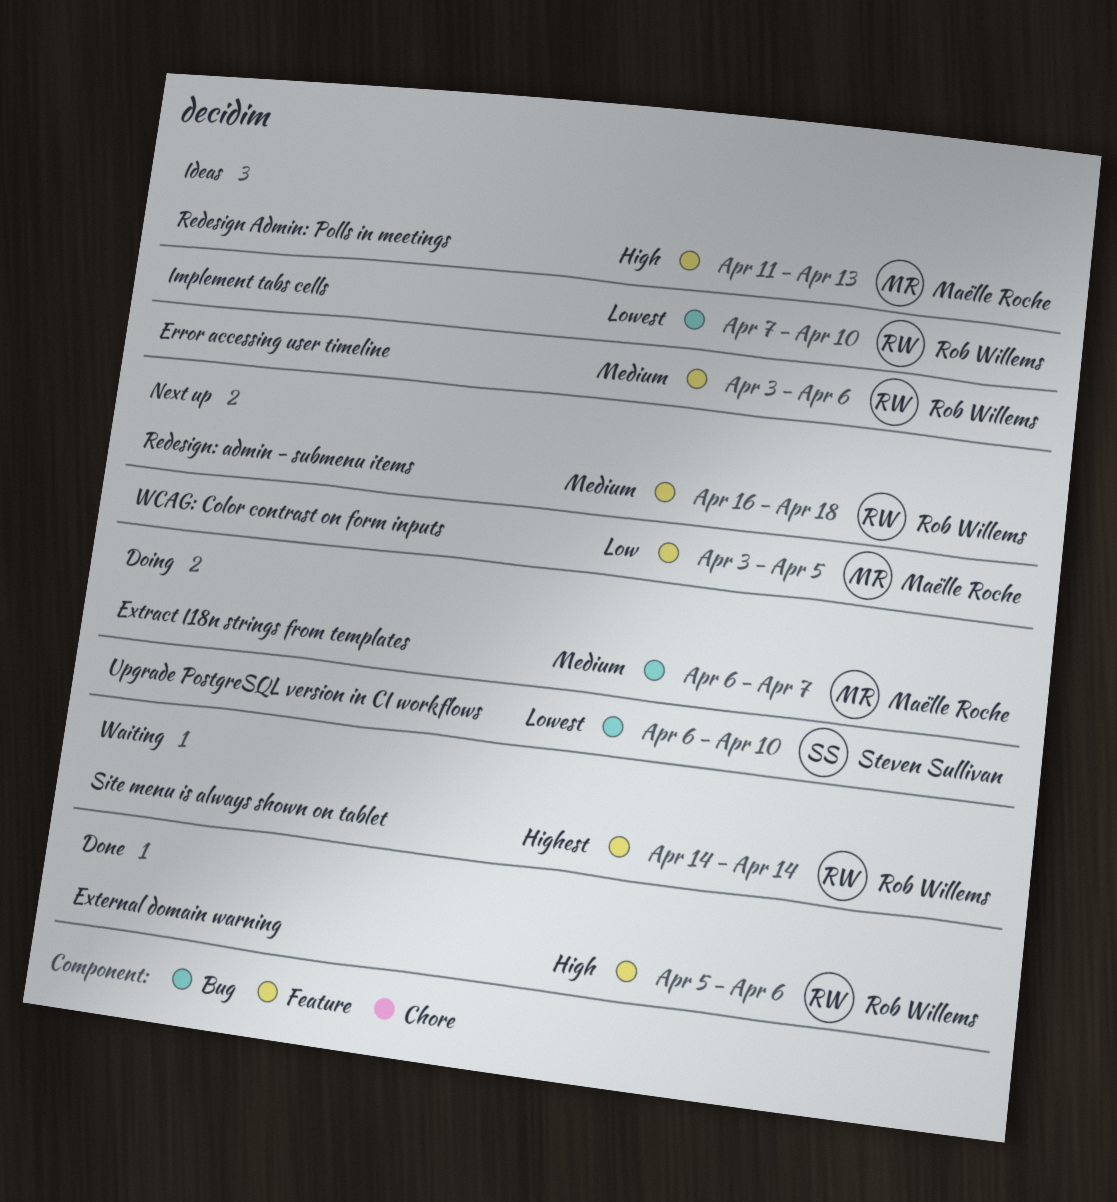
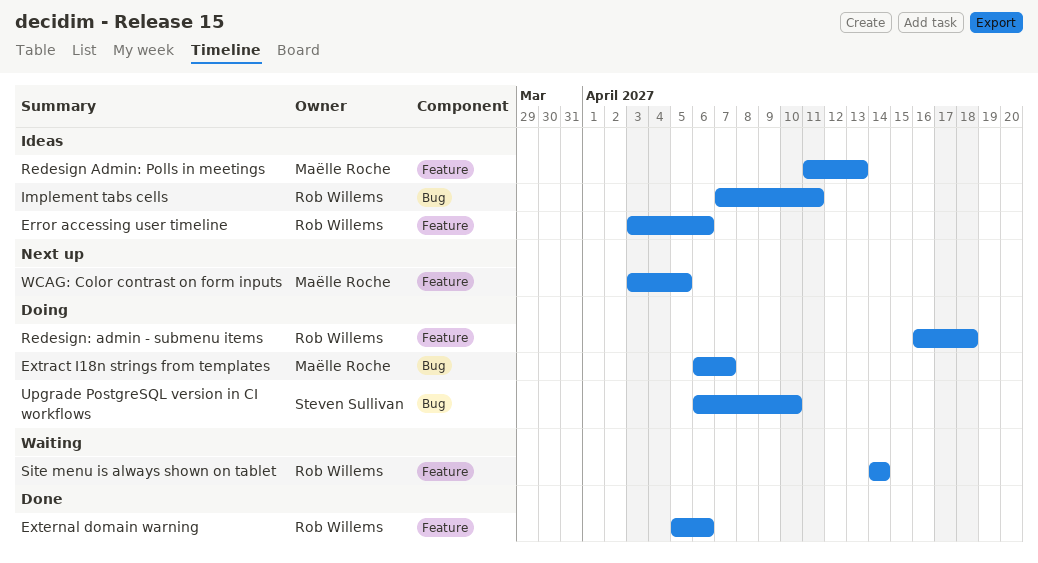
Implement tabs cells, due: Apr 10 -> Apr 11
Redesign: admin - submenu items, status: Next up -> Doing

